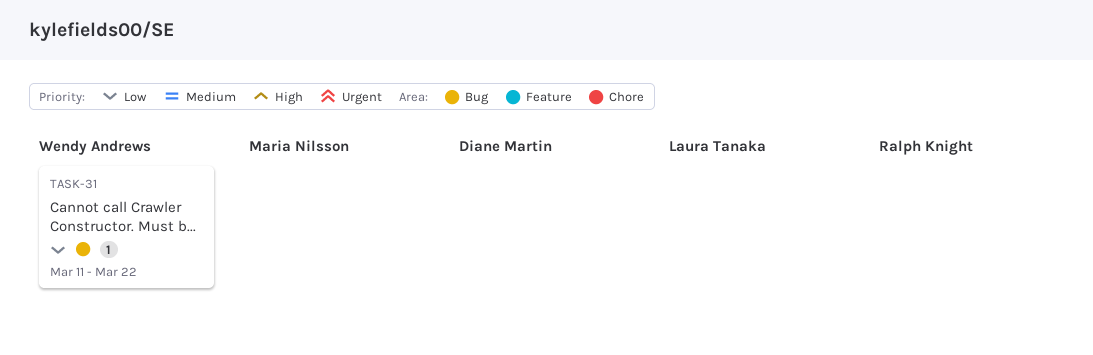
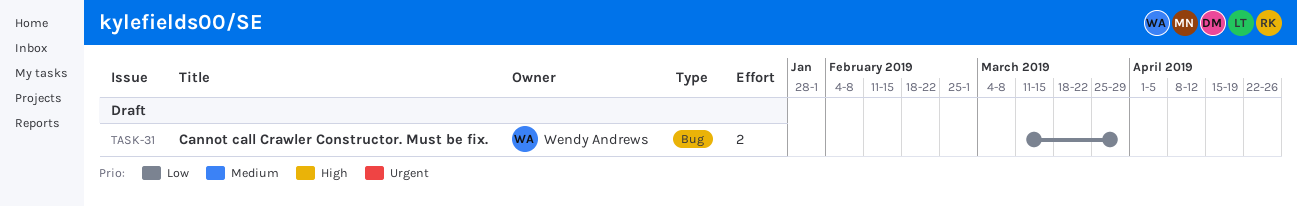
TASK-31, estimate: 1 -> 2
TASK-31, due: Mar 22 -> Mar 29

